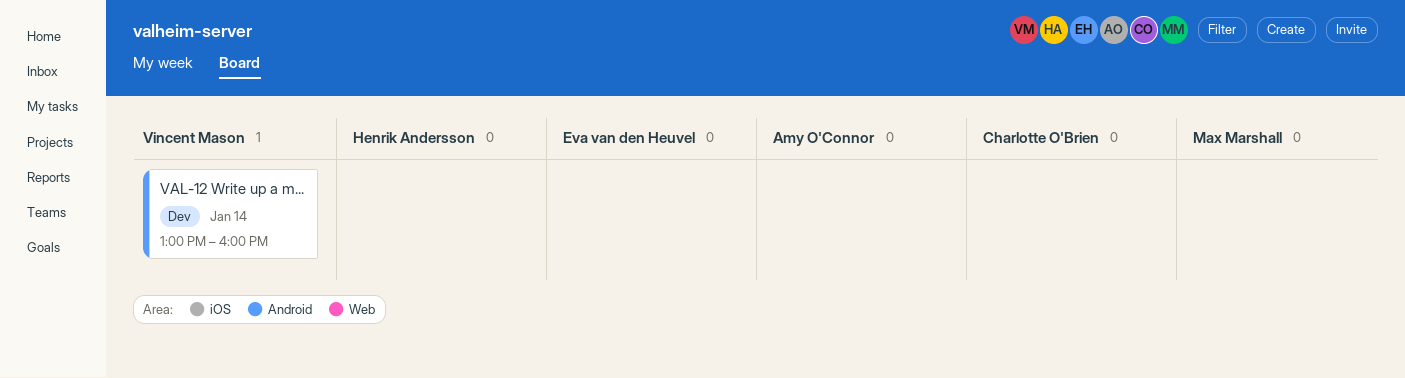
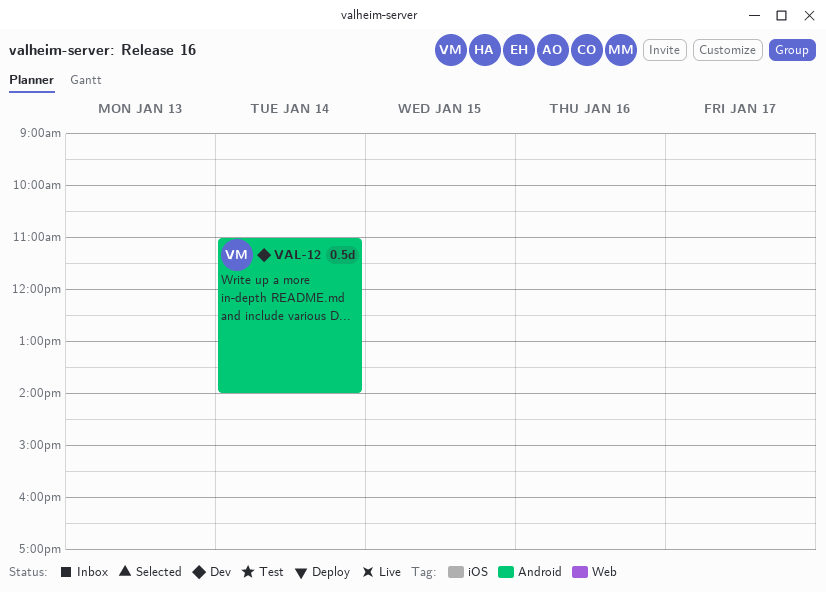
VAL-12, begins: 13:00 -> 11:00
VAL-12, ends: 16:00 -> 14:00

